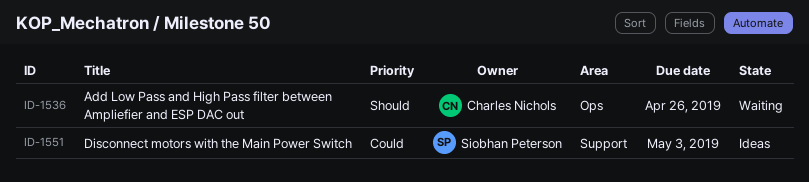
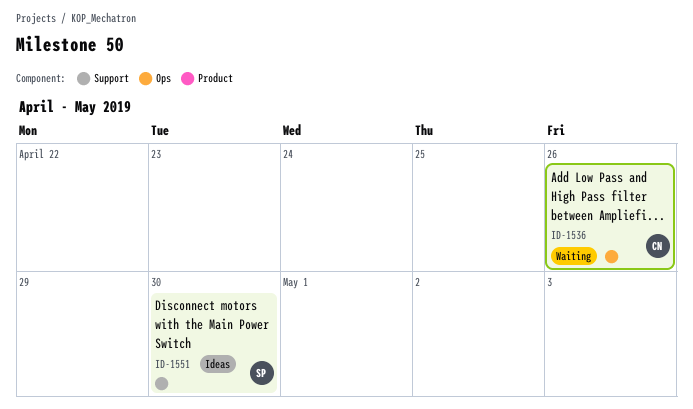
ID-1551, due: May 3 -> Apr 30

